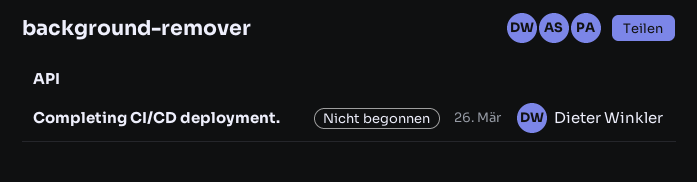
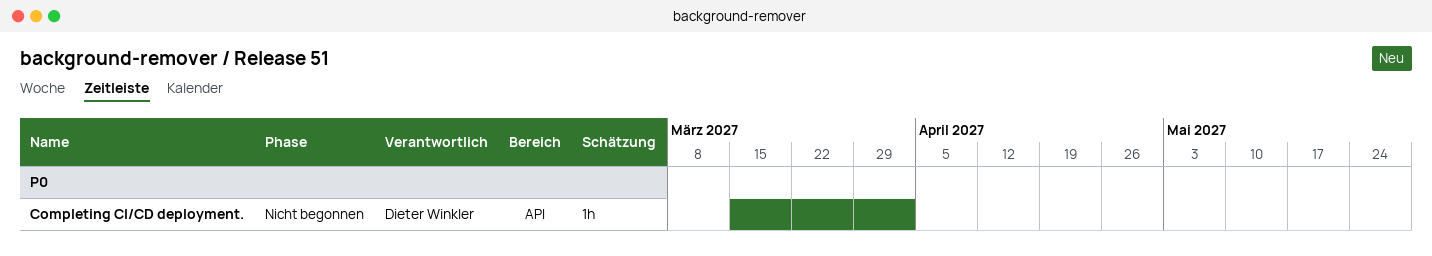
Completing CI/CD deployment., due: Mar 26 -> Apr 2

